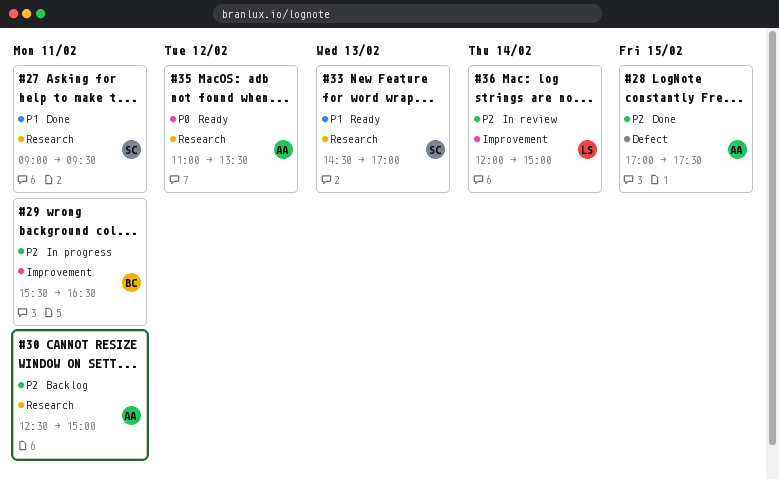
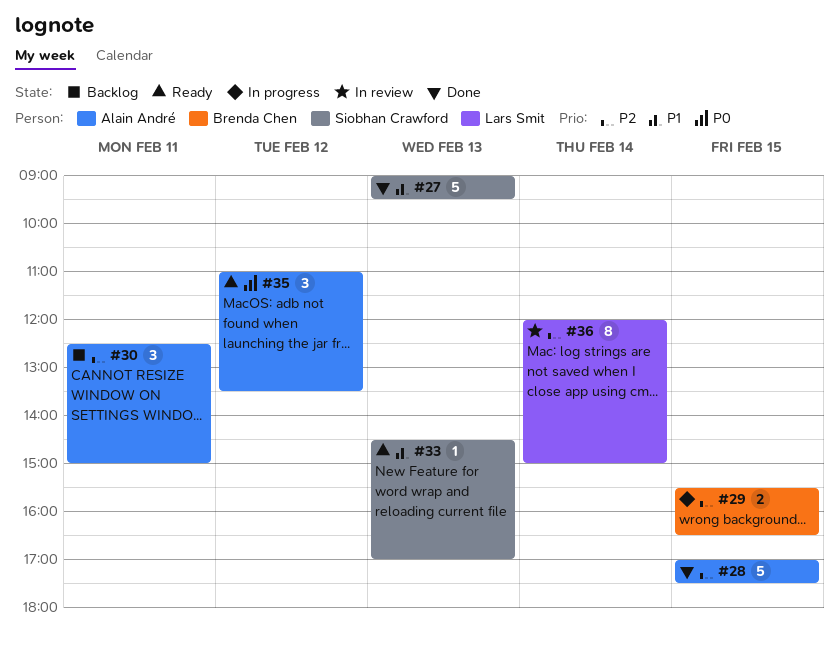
#27, day: Feb 11 -> Feb 13
#29, day: Feb 11 -> Feb 15

